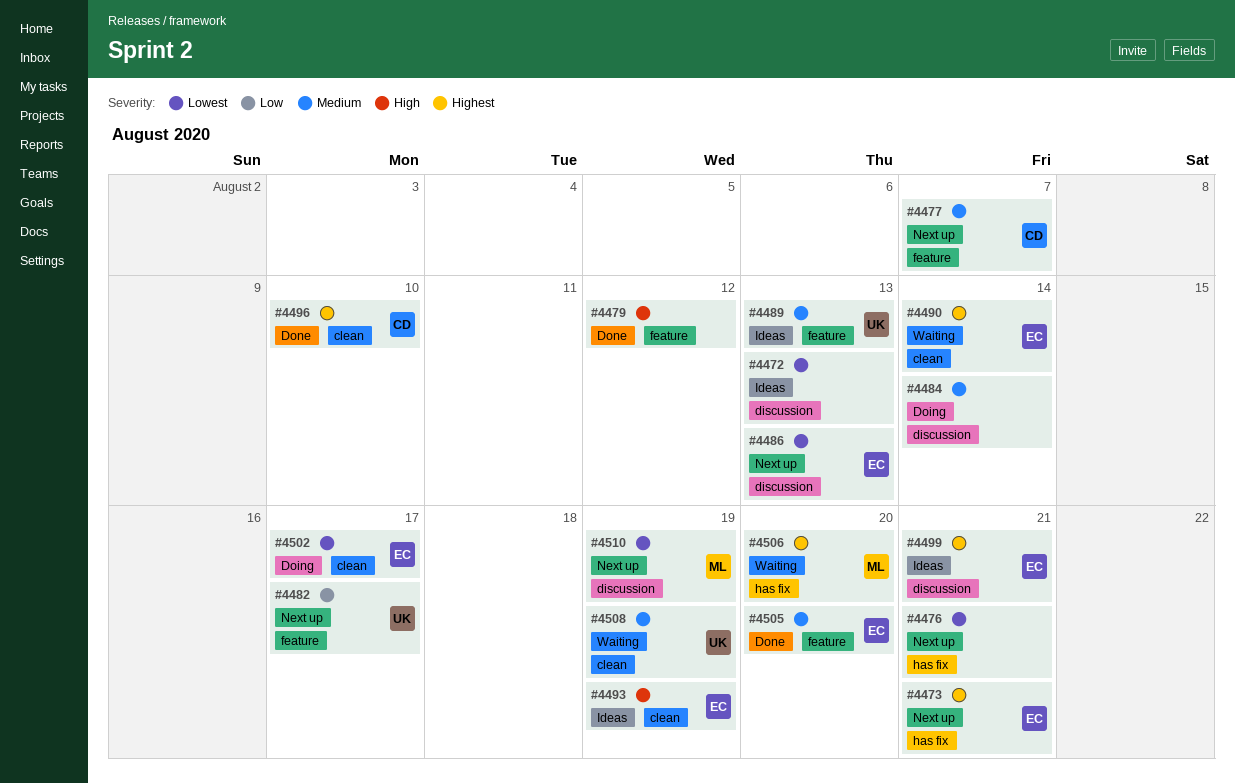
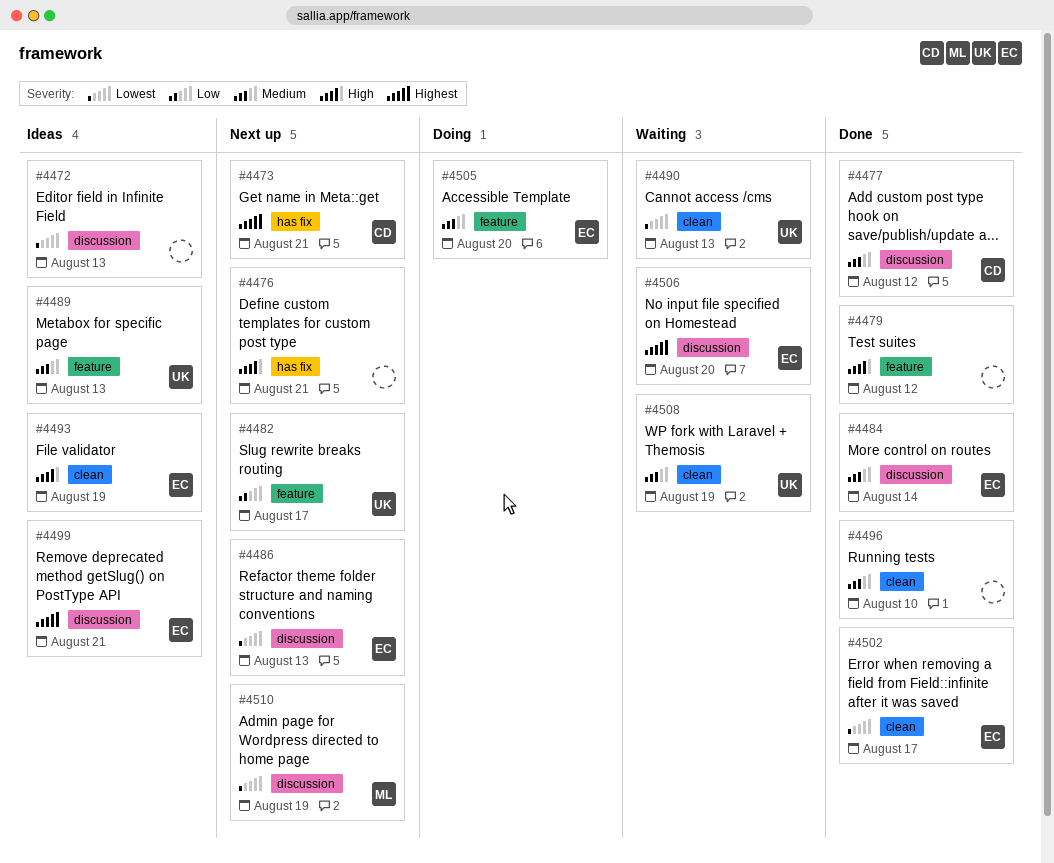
#4473, owner: EC -> CD
#4476, priority: Lowest -> High
#4477, status: Next up -> Done
#4477, label: feature -> discussion
#4477, due: Aug 7 -> Aug 12
#4484, status: Doing -> Done
#4484, owner: none -> EC
#4490, owner: EC -> UK
#4490, priority: Highest -> Lowest
#4490, due: Aug 14 -> Aug 13
#4496, owner: CD -> none
#4496, priority: Highest -> Medium
#4502, status: Doing -> Done
#4505, status: Done -> Doing
#4506, owner: ML -> EC
#4506, label: has fix -> discussion

